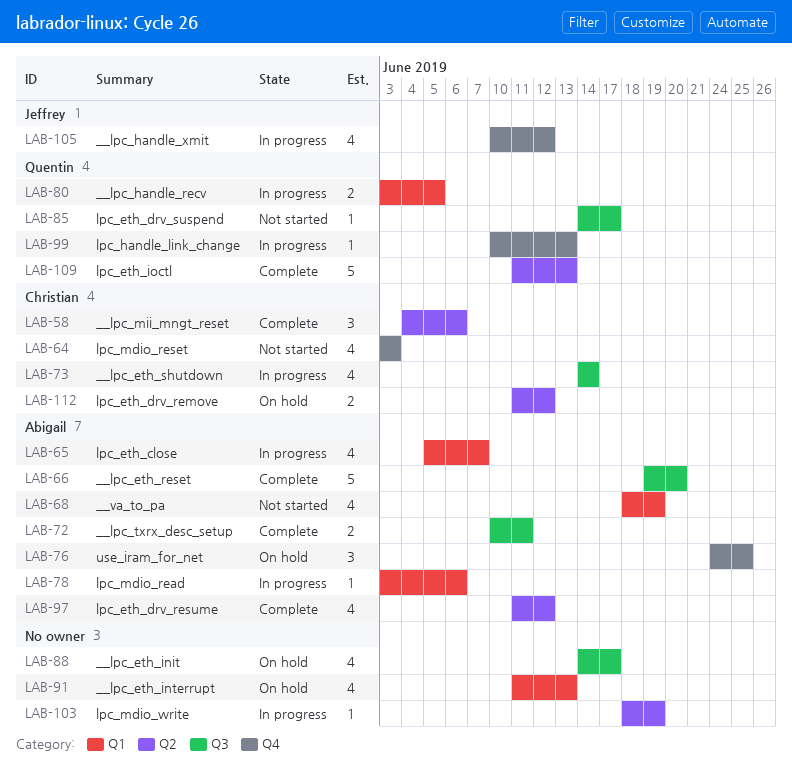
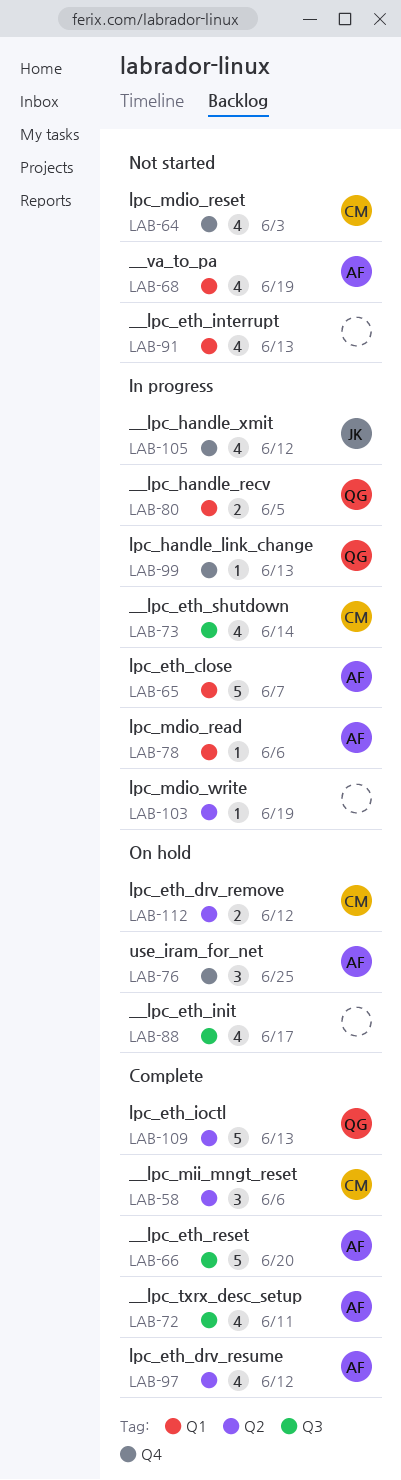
LAB-65, estimate: 4 -> 5
LAB-72, estimate: 2 -> 4
LAB-85: present -> none
LAB-91, status: On hold -> Not started

